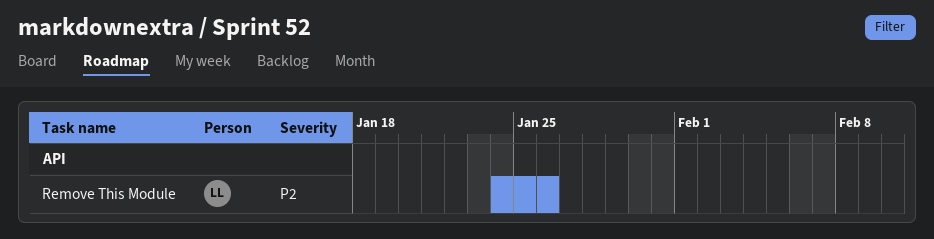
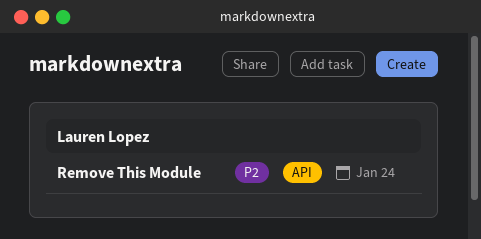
Remove This Module, due: Jan 26 -> Jan 24

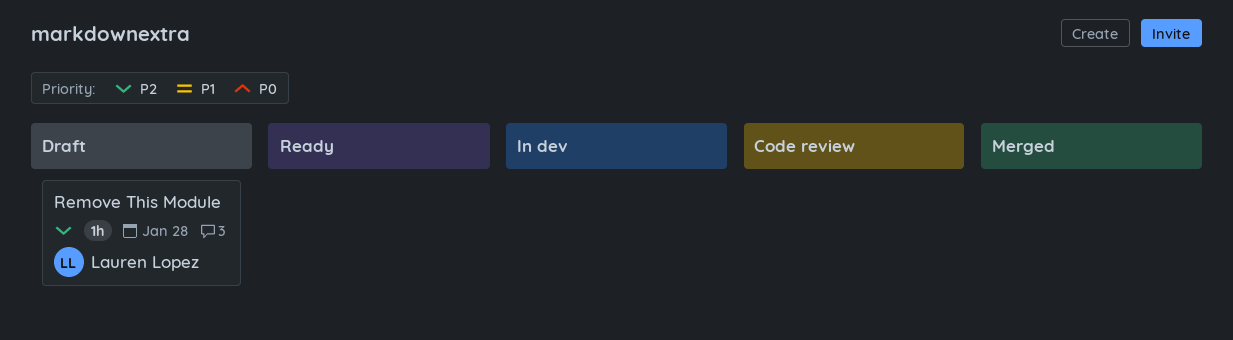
Remove This Module, due: Jan 24 -> Jan 28

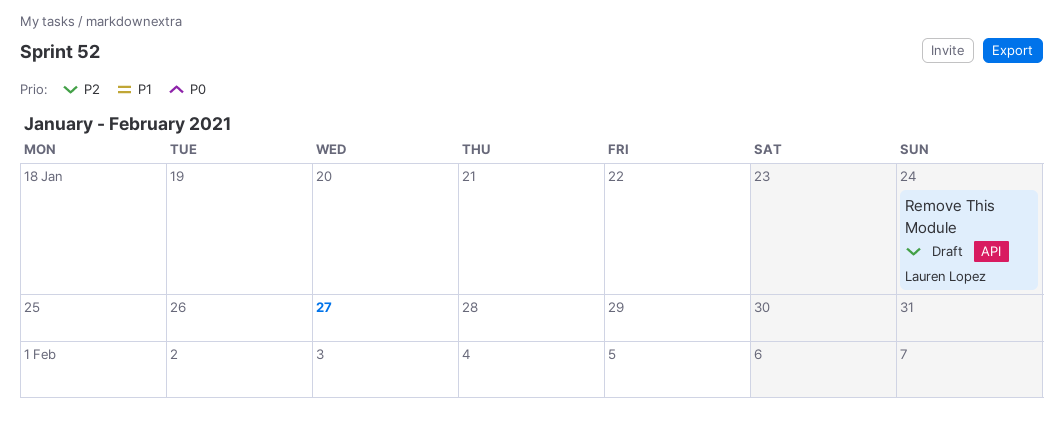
Remove This Module, due: Jan 28 -> Jan 24

